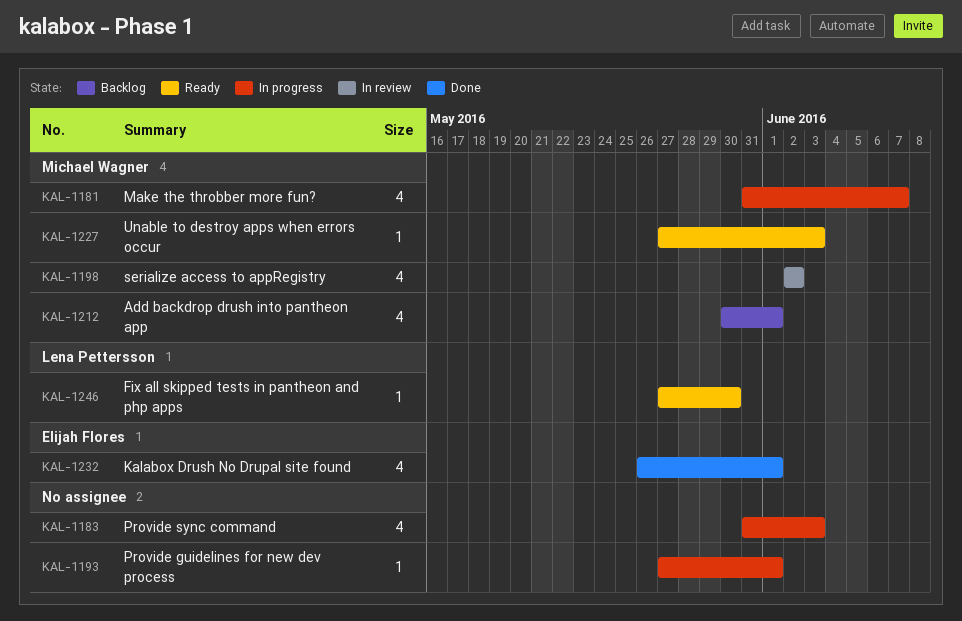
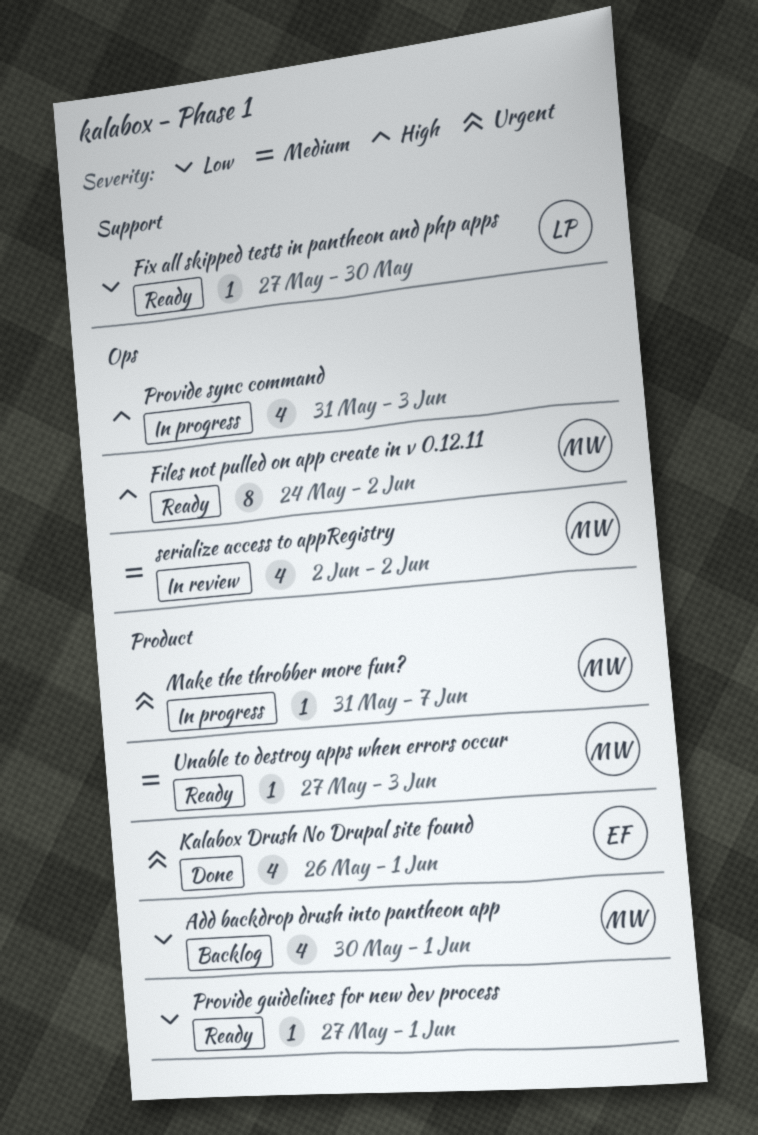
Files not pulled on app create in v 0.12.11: none -> present
Make the throbber more fun?, estimate: 4 -> 1
Provide guidelines for new dev process, status: In progress -> Ready

